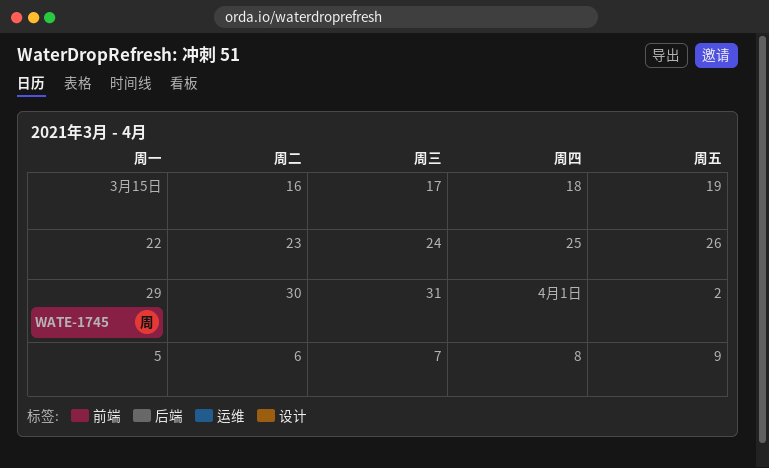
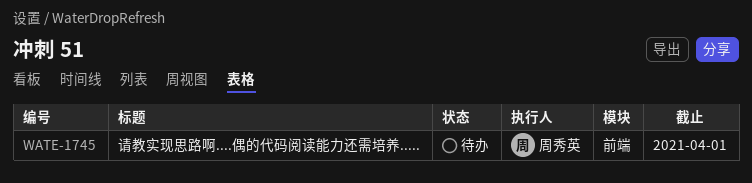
WATE-1745, due: Mar 29 -> Apr 1

